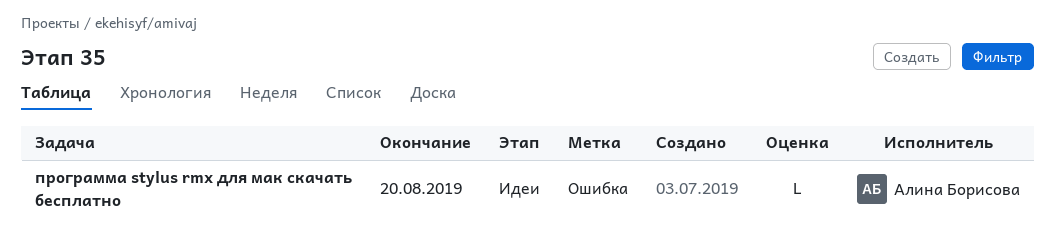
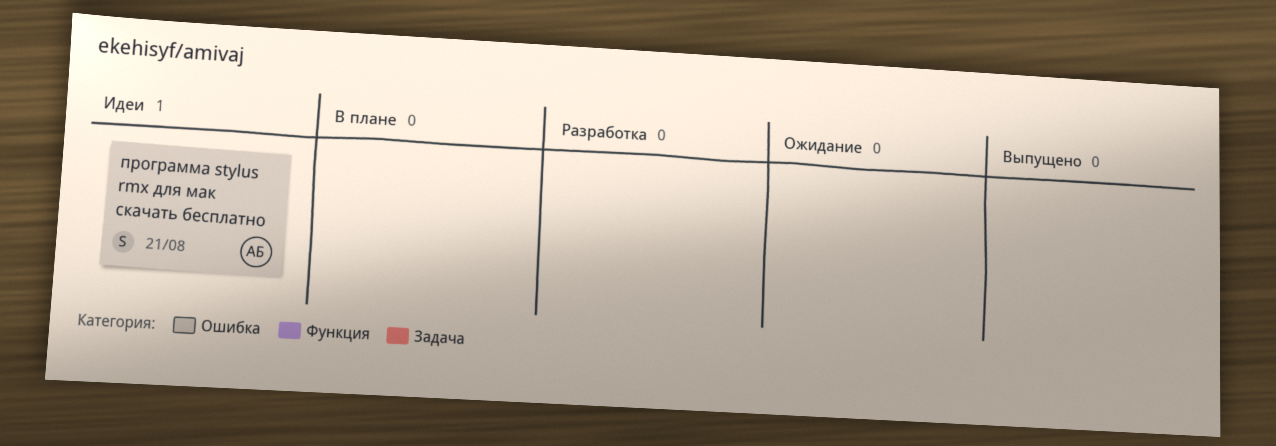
программа stylus rmx для мак скачать бесплатно, estimate: L -> S
программа stylus rmx для мак скачать бесплатно, due: Aug 20 -> Aug 21

